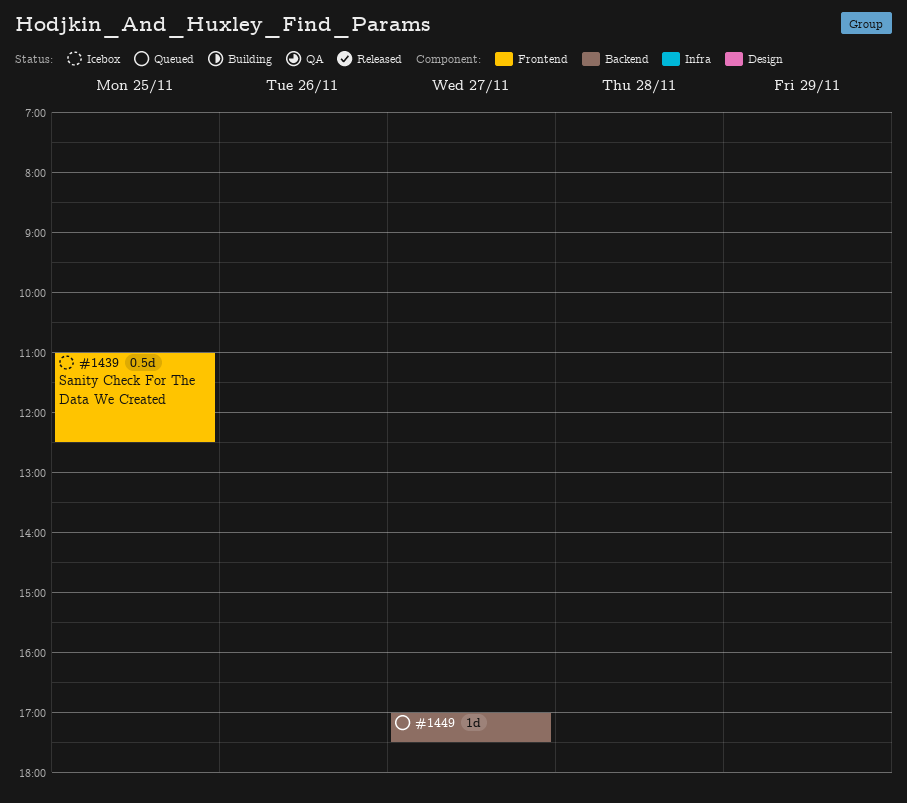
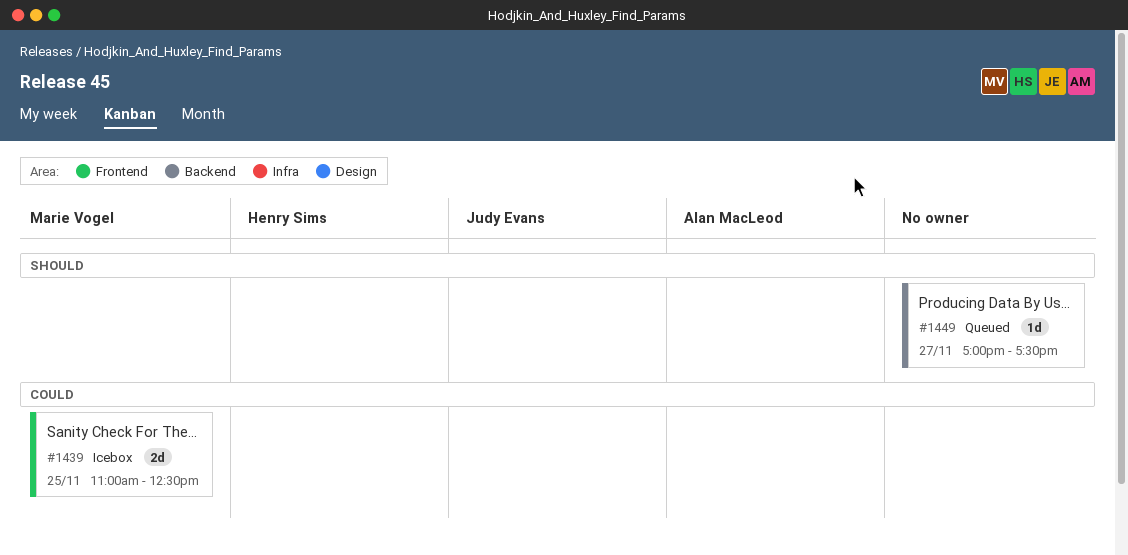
#1439, estimate: 0.5d -> 2d

